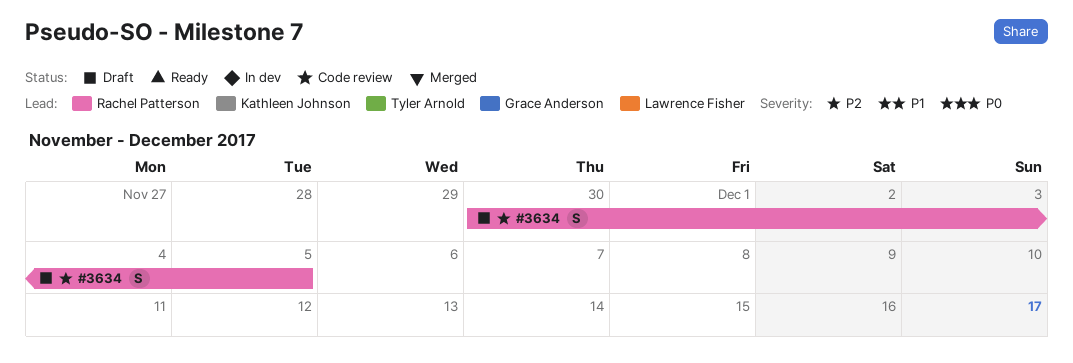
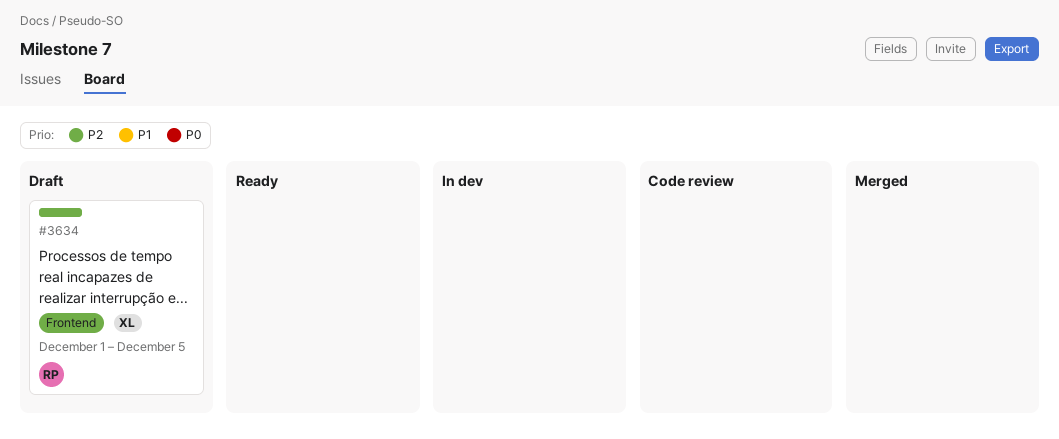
#3634, estimate: S -> XL
#3634, start: Nov 30 -> Dec 1

